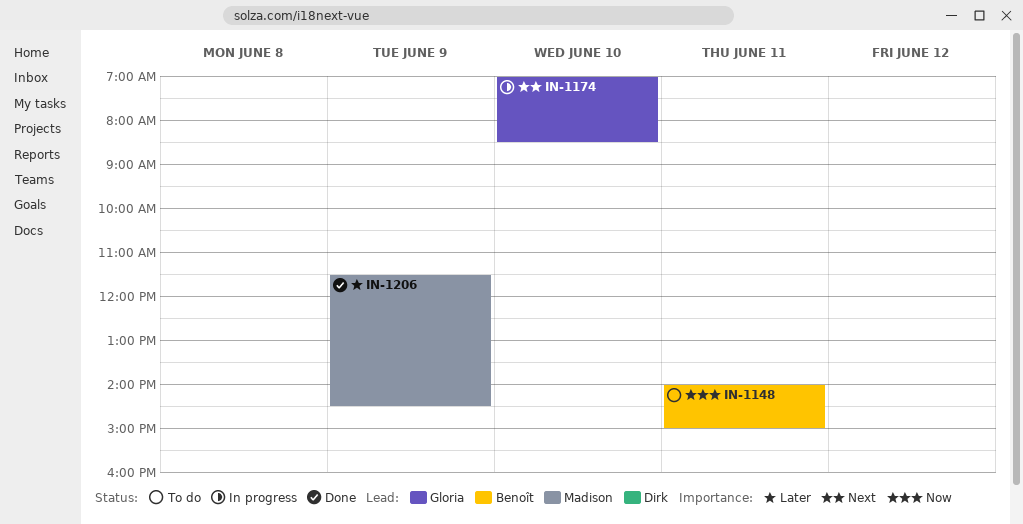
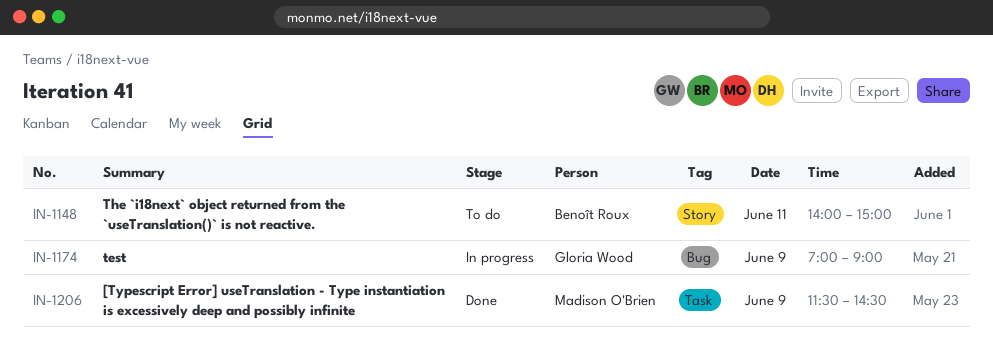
IN-1174, day: Jun 10 -> Jun 9
IN-1174, ends: 08:30 -> 09:00

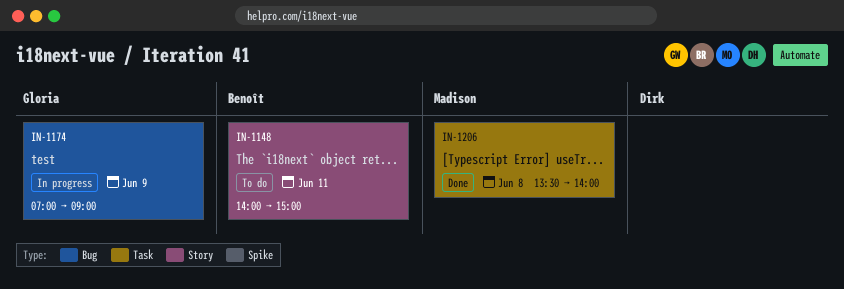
IN-1206, day: Jun 9 -> Jun 8
IN-1206, begins: 11:30 -> 13:30
IN-1206, ends: 14:30 -> 14:00

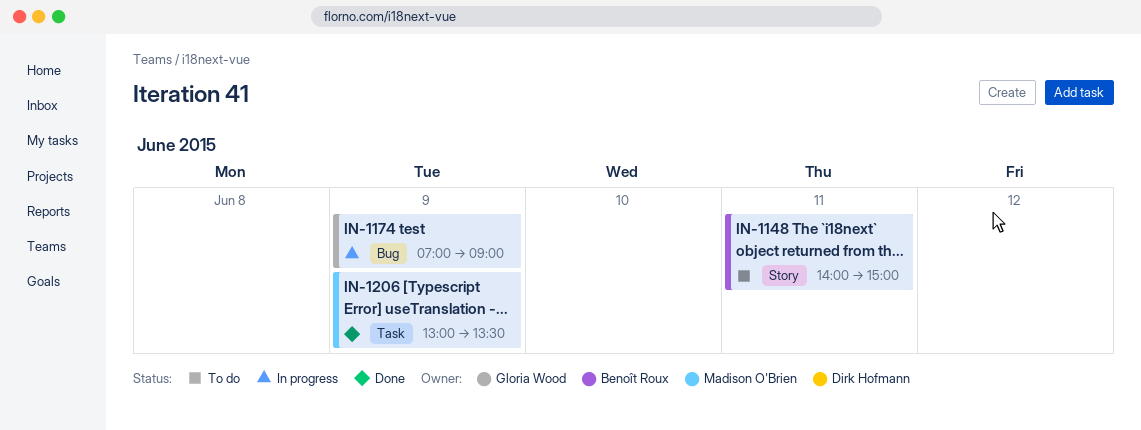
IN-1206, day: Jun 8 -> Jun 9
IN-1206, begins: 13:30 -> 13:00
IN-1206, ends: 14:00 -> 13:30

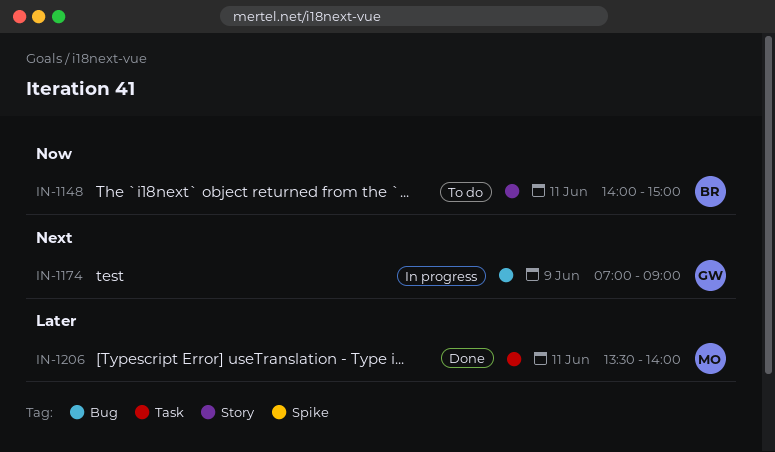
IN-1206, day: Jun 9 -> Jun 11
IN-1206, begins: 13:00 -> 13:30
IN-1206, ends: 13:30 -> 14:00

